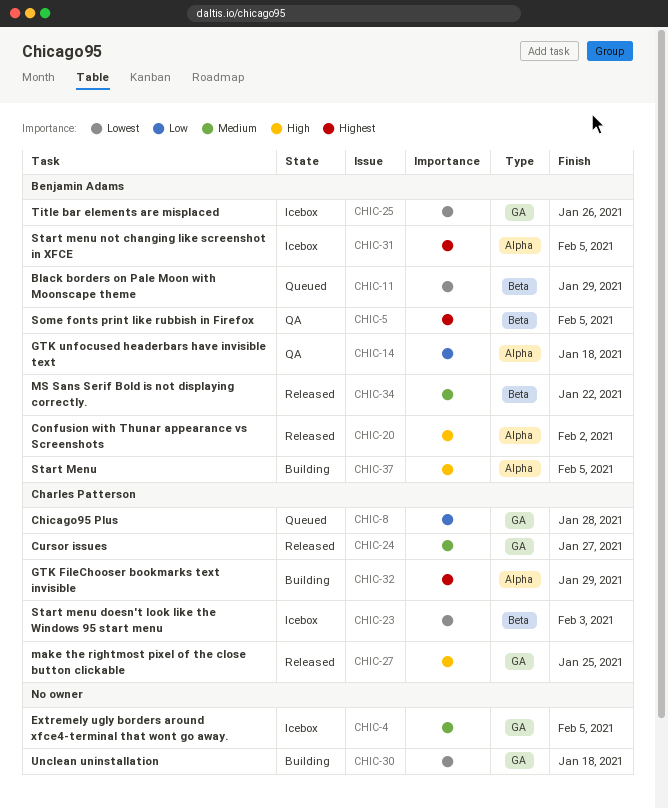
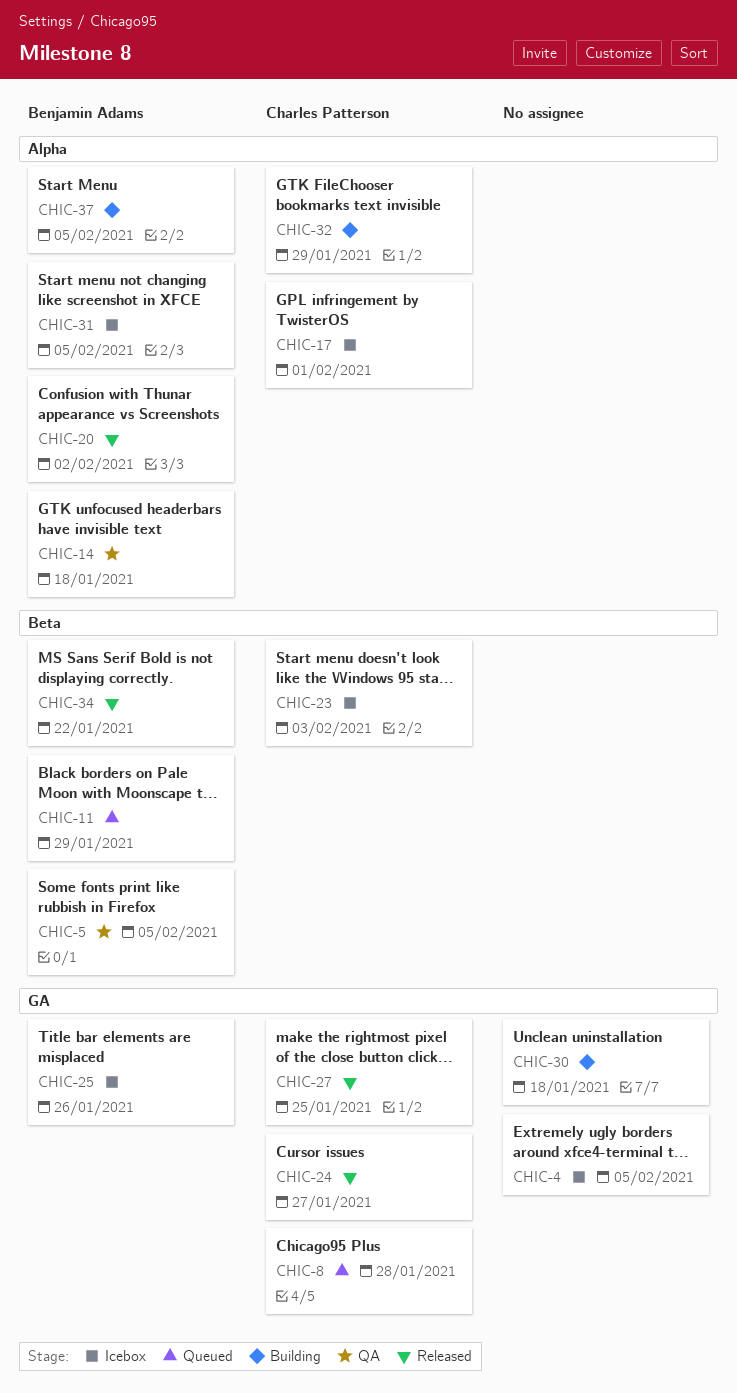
CHIC-17: none -> present

